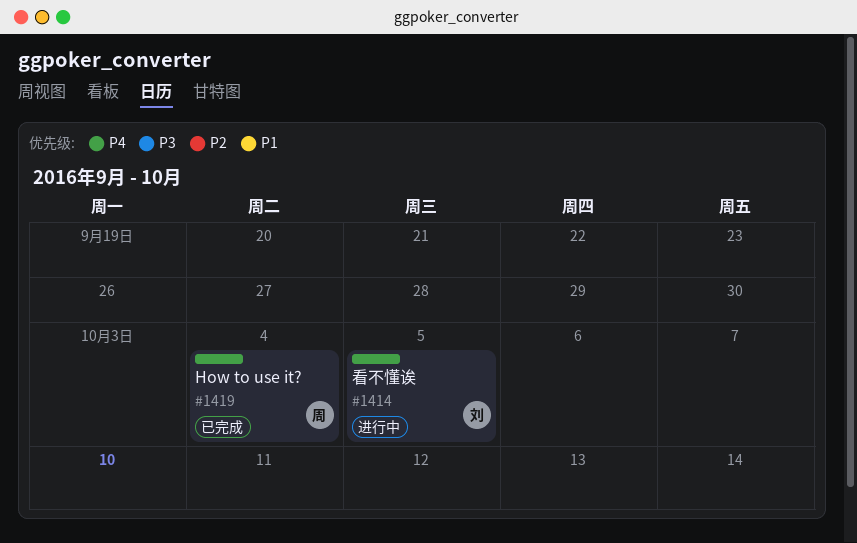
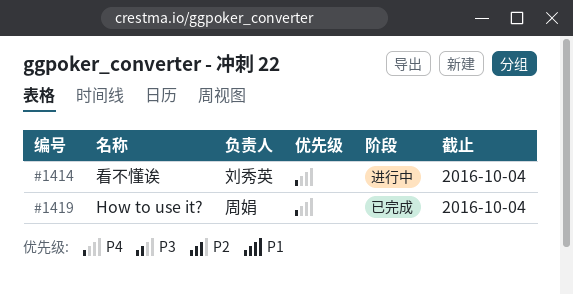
#1414, due: Oct 5 -> Oct 4

